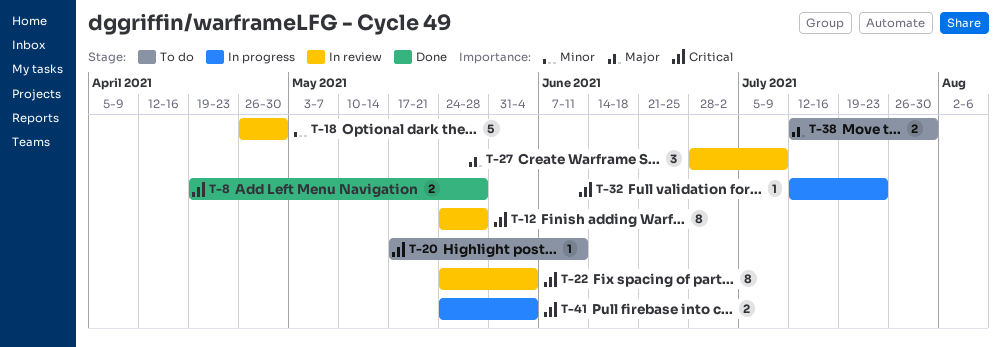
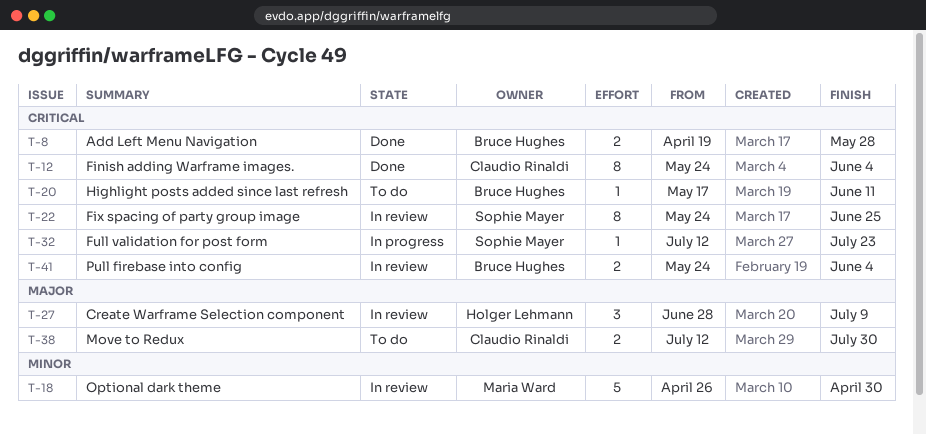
T-12, status: In review -> Done
T-12, due: May 28 -> Jun 4
T-22, due: Jun 4 -> Jun 25
T-41, status: In progress -> In review

